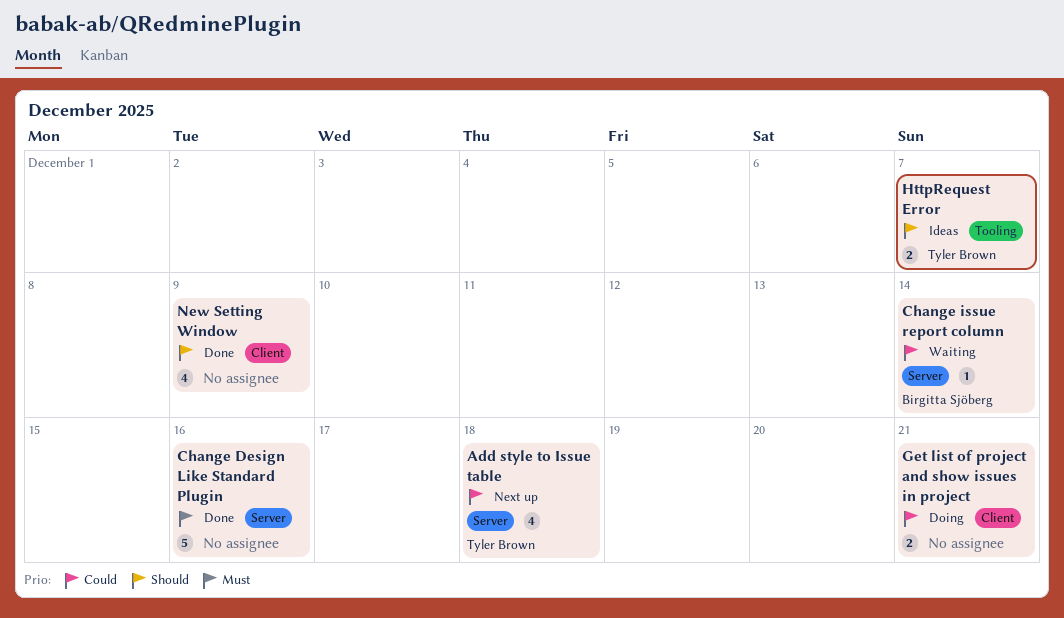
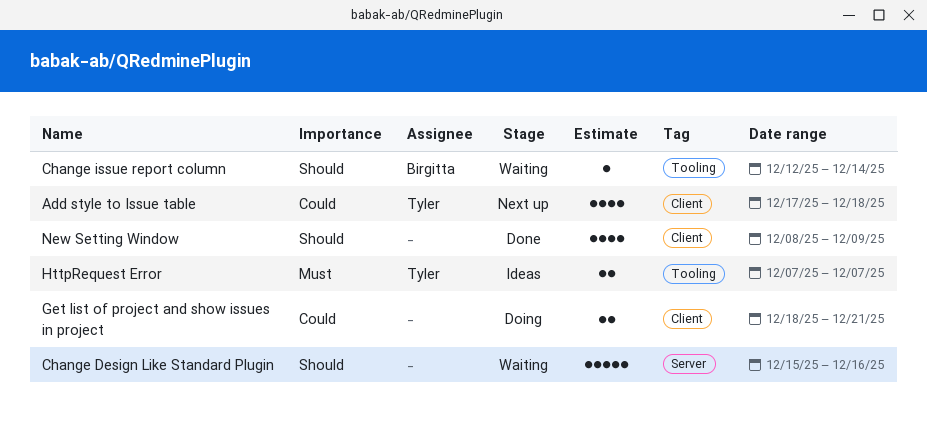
Add style to Issue table, label: Server -> Client
Change Design Like Standard Plugin, status: Done -> Waiting
Change Design Like Standard Plugin, priority: Must -> Should
Change issue report column, priority: Could -> Should
Change issue report column, label: Server -> Tooling
HttpRequest Error, priority: Should -> Must

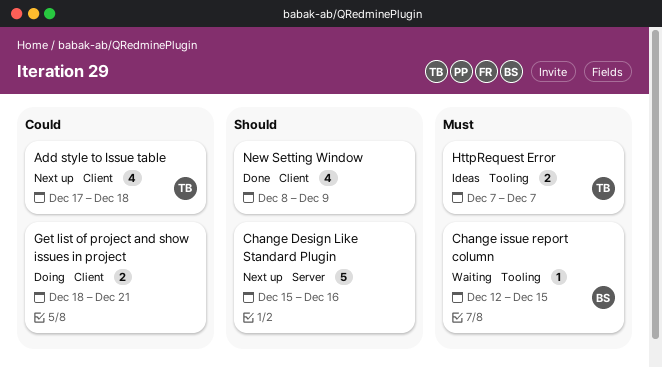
Change Design Like Standard Plugin, status: Waiting -> Next up
Change issue report column, priority: Should -> Must
Change issue report column, due: Dec 14 -> Dec 15

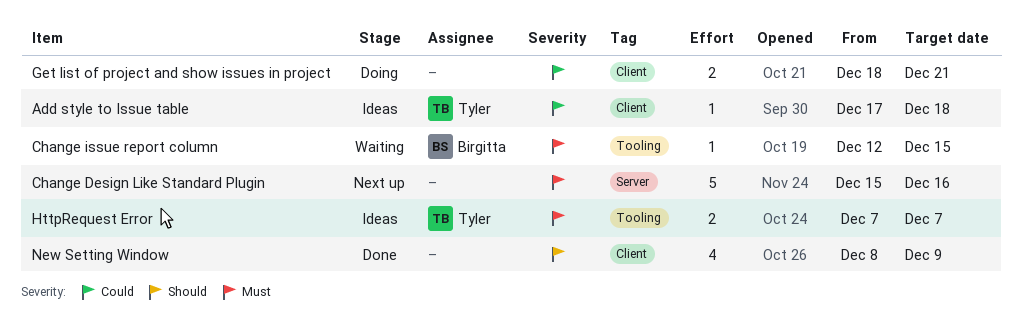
Add style to Issue table, status: Next up -> Ideas
Add style to Issue table, estimate: 4 -> 1
Change Design Like Standard Plugin, priority: Should -> Must

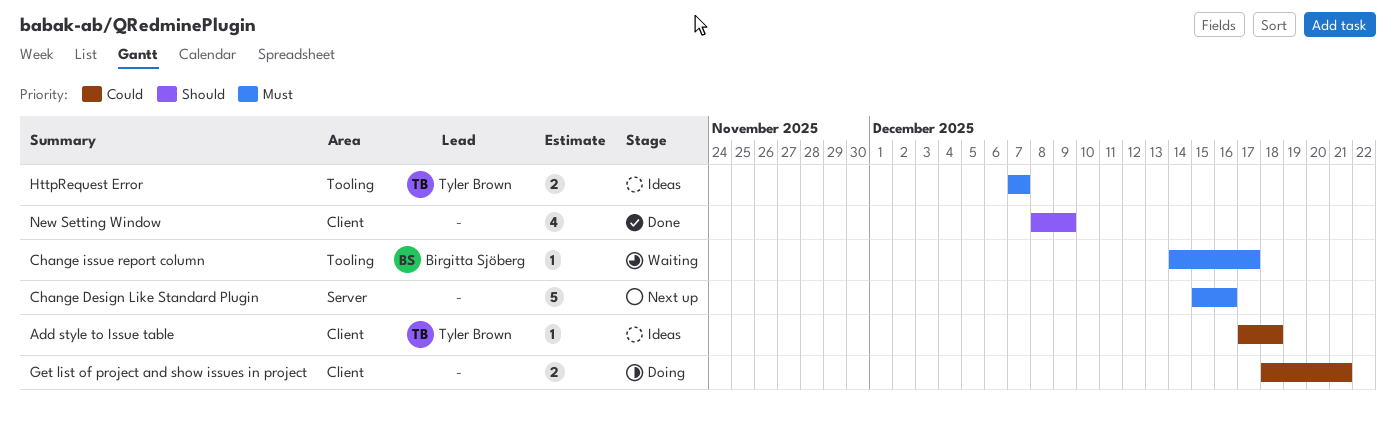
Change issue report column, start: Dec 12 -> Dec 14
Change issue report column, due: Dec 15 -> Dec 17

